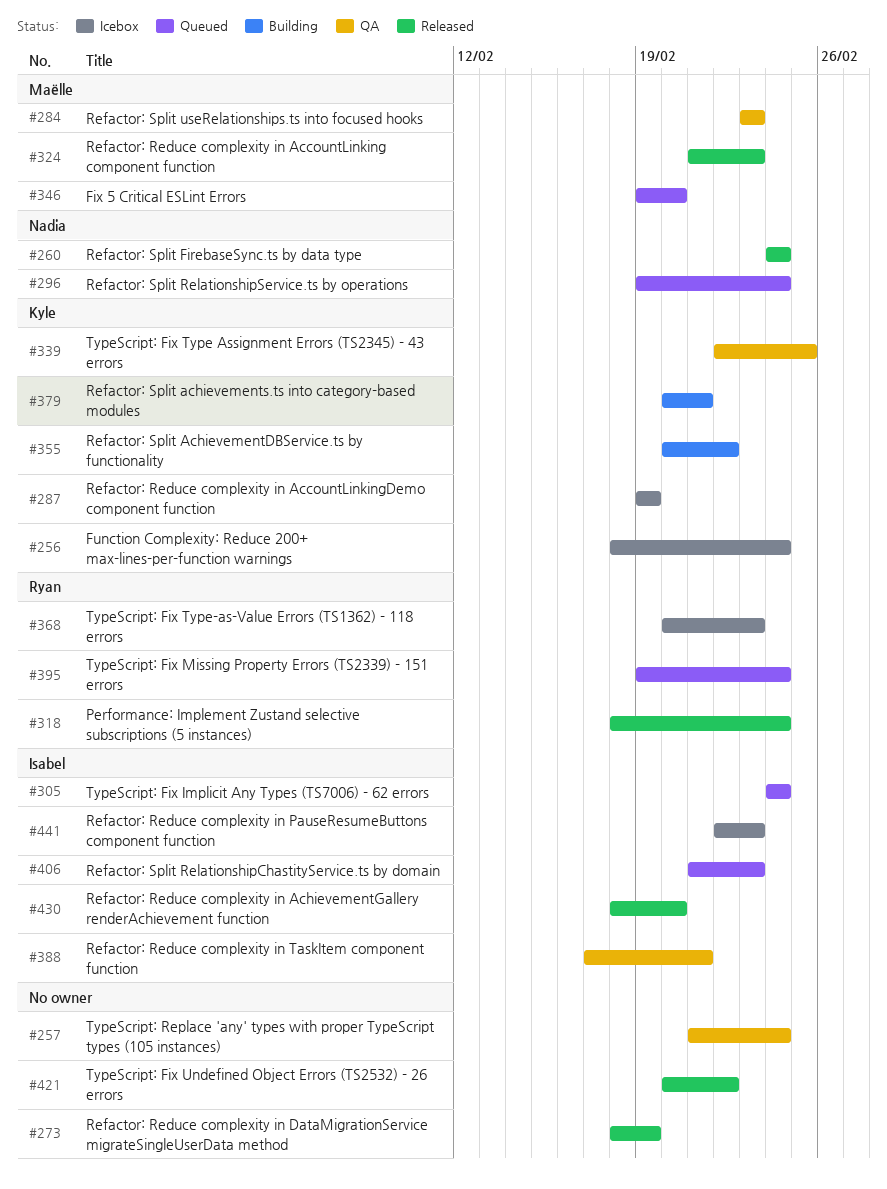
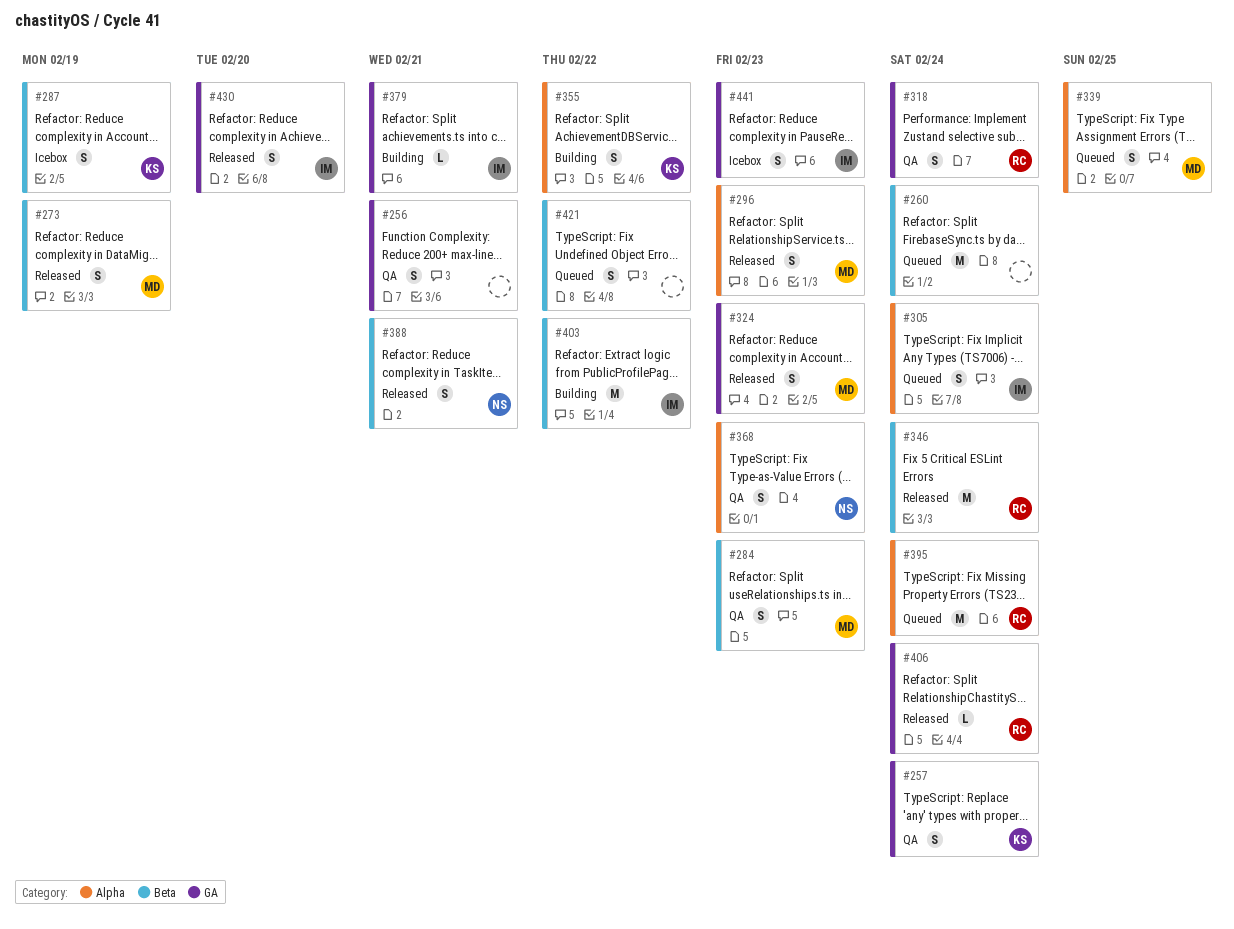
#256, status: Icebox -> QA
#256, owner: Kyle -> none
#256, due: Feb 24 -> Feb 21
#257, owner: none -> Kyle
#260, status: Released -> Queued
#260, owner: Nadia -> none
#273, owner: none -> Maëlle
#296, status: Queued -> Released
#296, owner: Nadia -> Maëlle
#296, due: Feb 24 -> Feb 23
#318, status: Released -> QA
#339, status: QA -> Queued
#339, owner: Kyle -> Maëlle
#346, status: Queued -> Released
#346, owner: Maëlle -> Ryan
#346, due: Feb 20 -> Feb 24
#368, status: Icebox -> QA
#368, owner: Ryan -> Nadia
#379, owner: Kyle -> Isabel
#388, status: QA -> Released
#388, owner: Isabel -> Nadia
#403: none -> present
#406, status: Queued -> Released
#406, owner: Isabel -> Ryan
#406, due: Feb 23 -> Feb 24
#421, status: Released -> Queued

